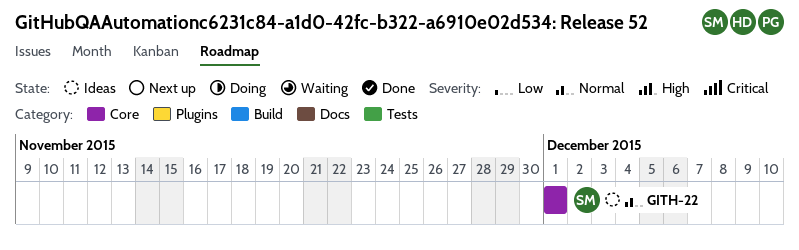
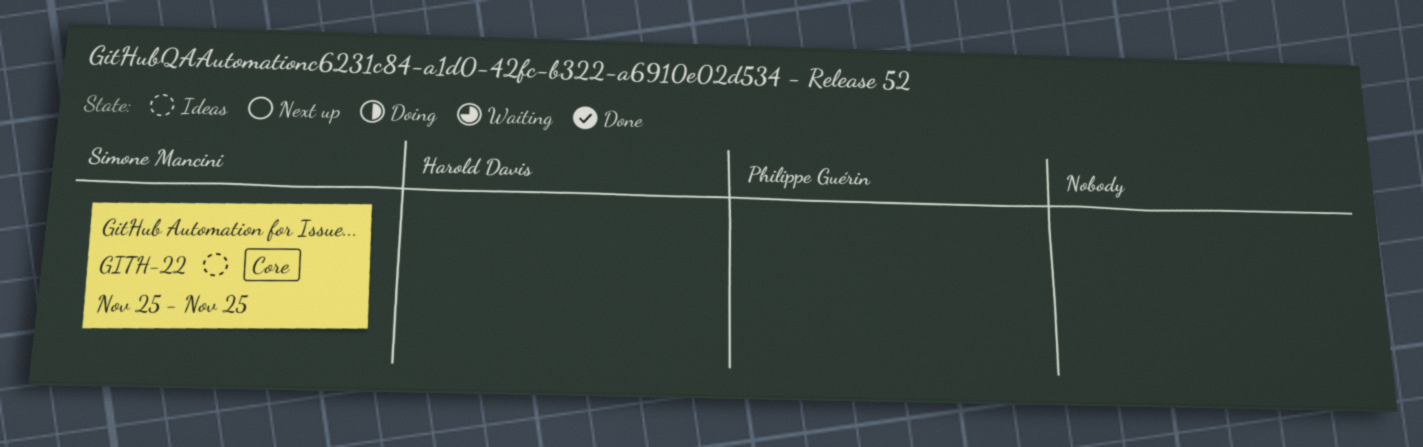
GITH-22, start: Dec 1 -> Nov 25
GITH-22, due: Dec 1 -> Nov 25

